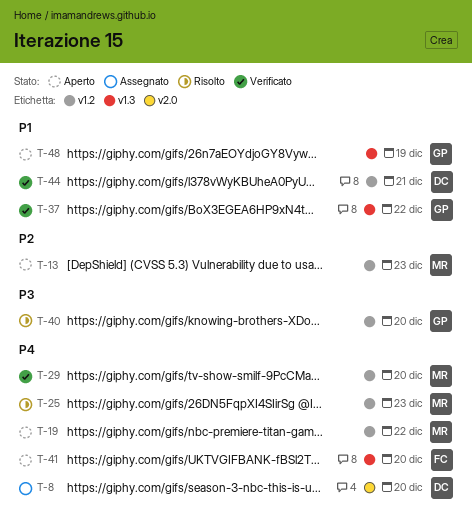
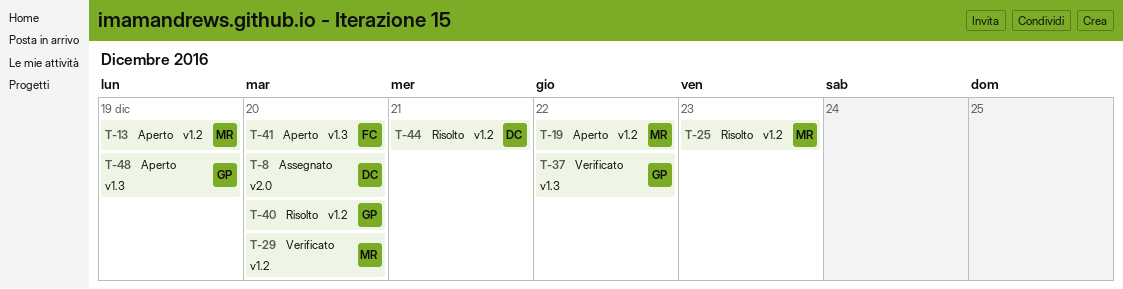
T-13, day: Dec 23 -> Dec 19
T-44, status: Verificato -> Risolto

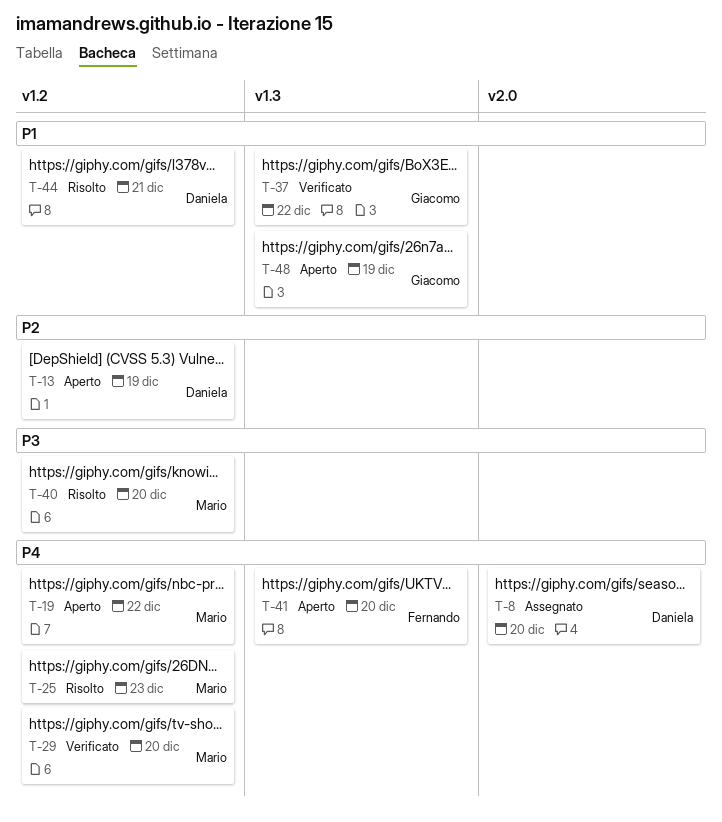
T-13, owner: Mario -> Daniela
T-40, owner: Giacomo -> Mario

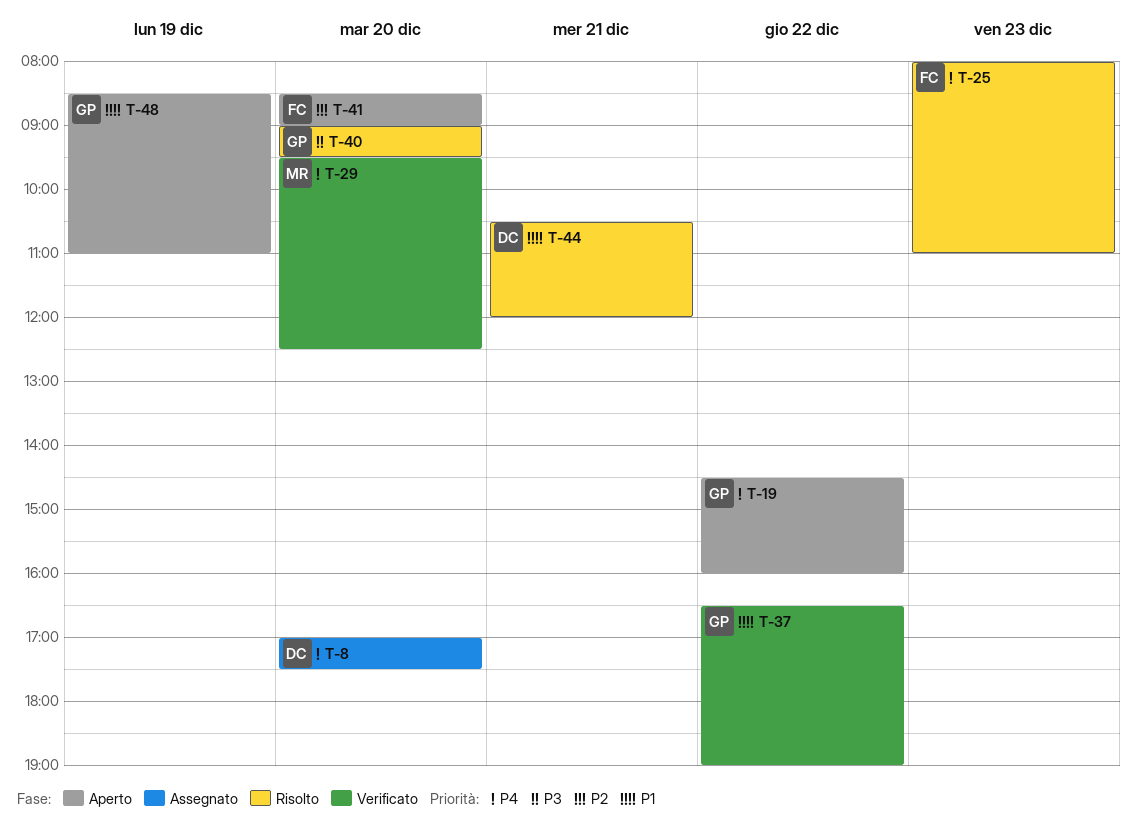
T-13: present -> none
T-19, owner: Mario -> Giacomo
T-25, owner: Mario -> Fernando
T-40, owner: Mario -> Giacomo
T-41, priority: P4 -> P2

